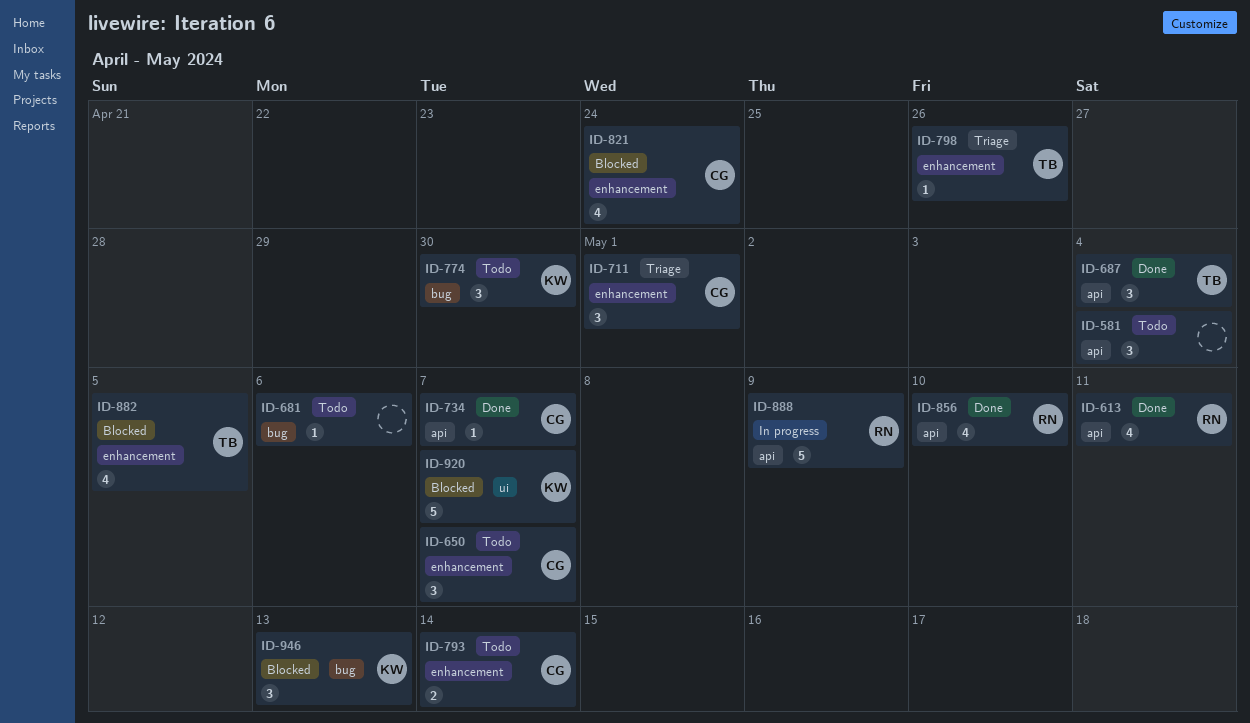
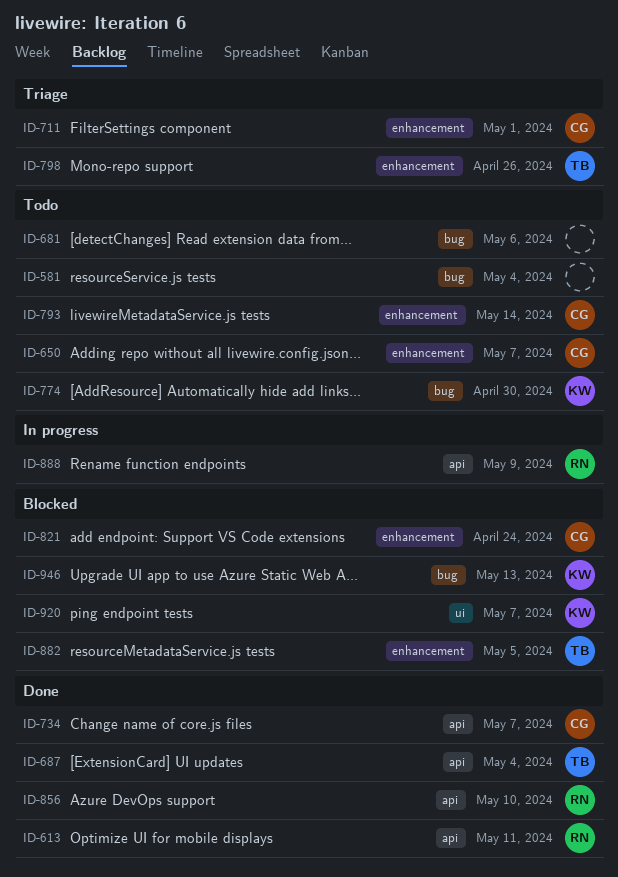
ID-581, label: api -> bug

